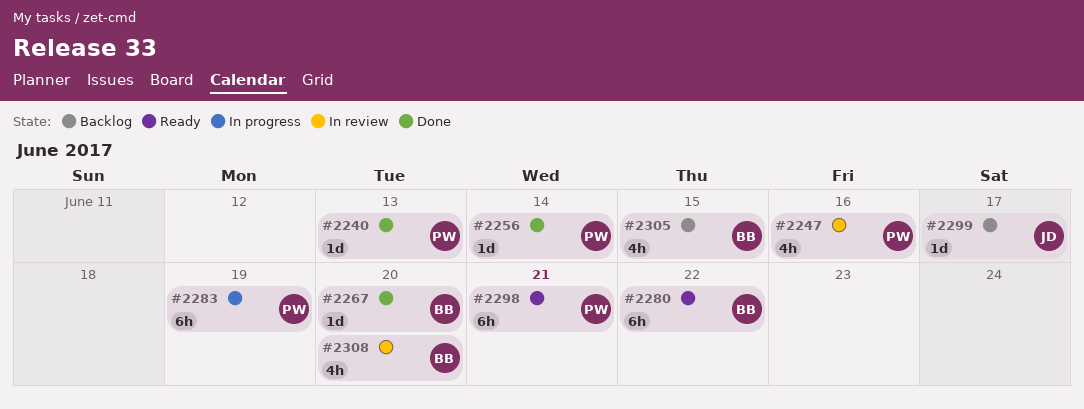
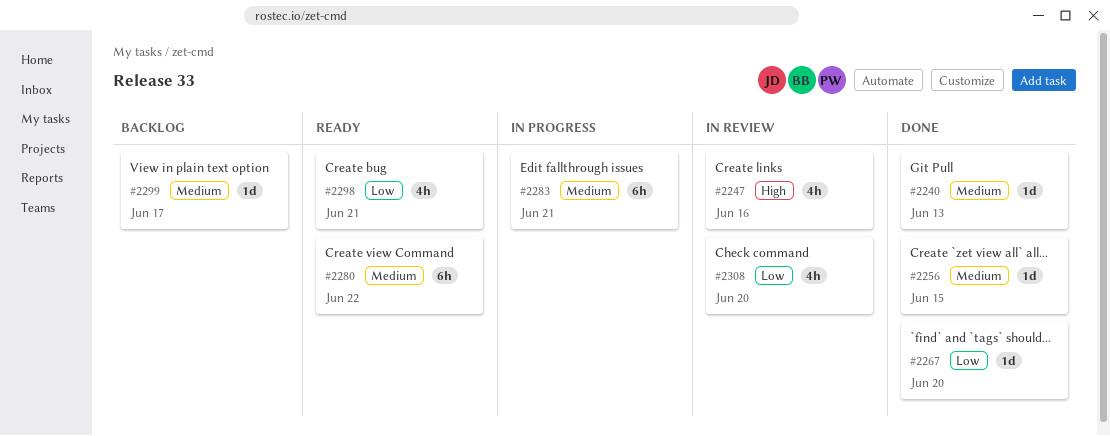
#2256, due: Jun 14 -> Jun 15
#2283, due: Jun 19 -> Jun 21
#2298, estimate: 6h -> 4h
#2305: present -> none

